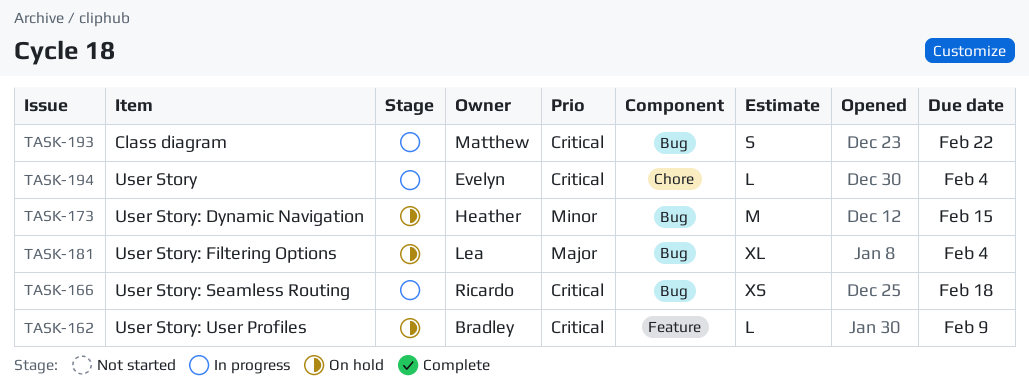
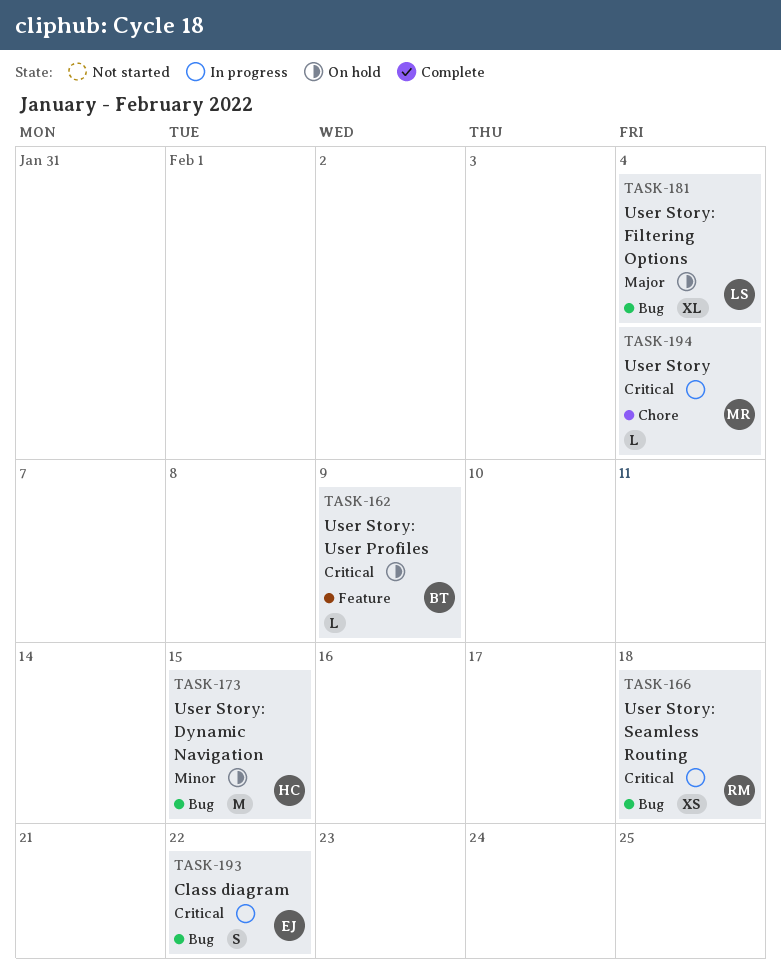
TASK-193, owner: Matthew -> Evelyn
TASK-194, owner: Evelyn -> Matthew

